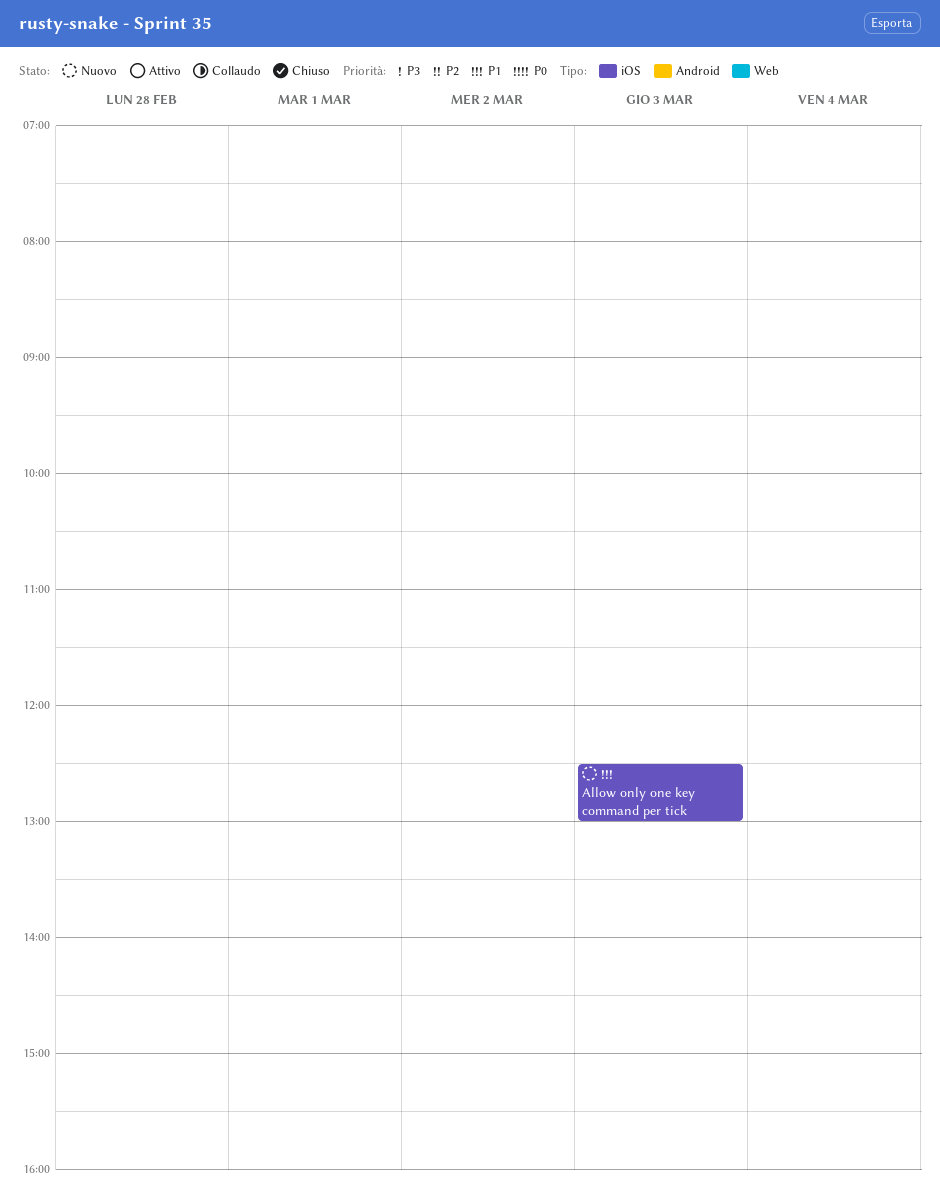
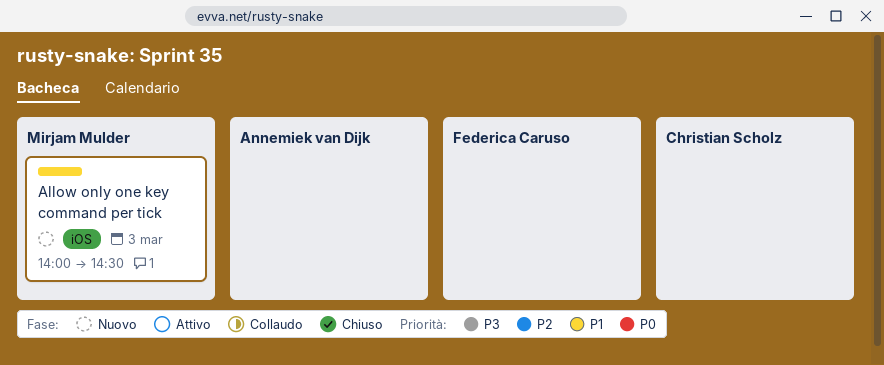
Allow only one key command per tick, begins: 12:30 -> 14:00
Allow only one key command per tick, ends: 13:00 -> 14:30

